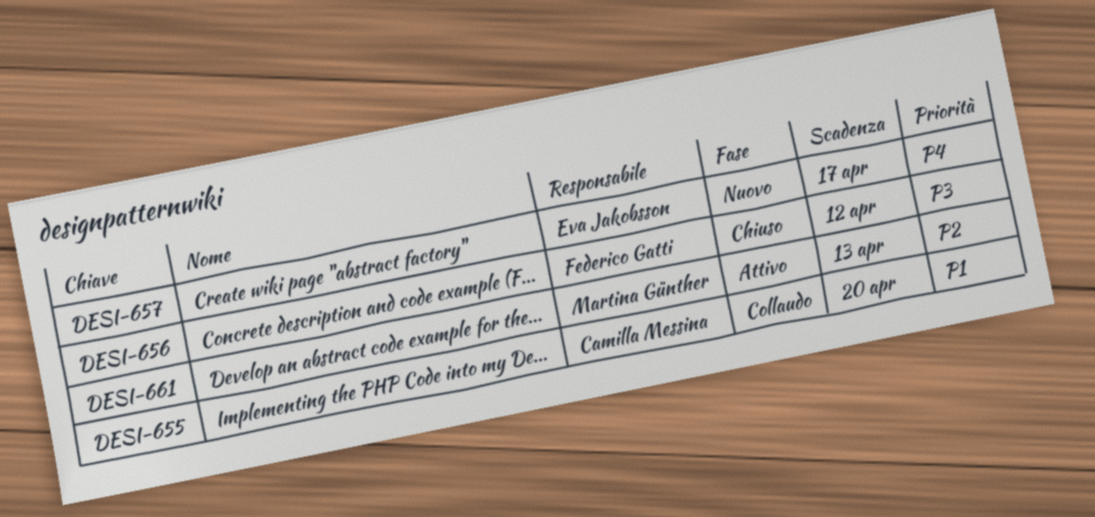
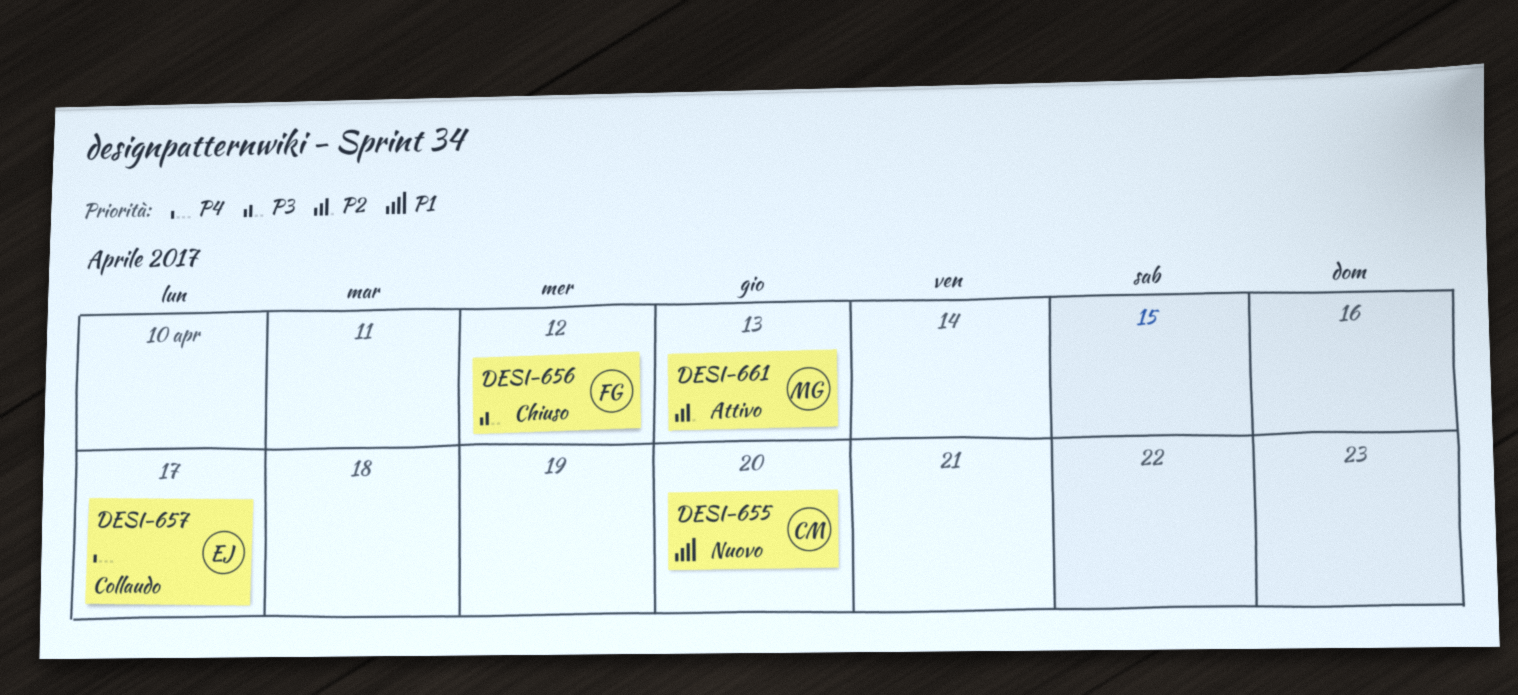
DESI-655, status: Collaudo -> Nuovo
DESI-657, status: Nuovo -> Collaudo

